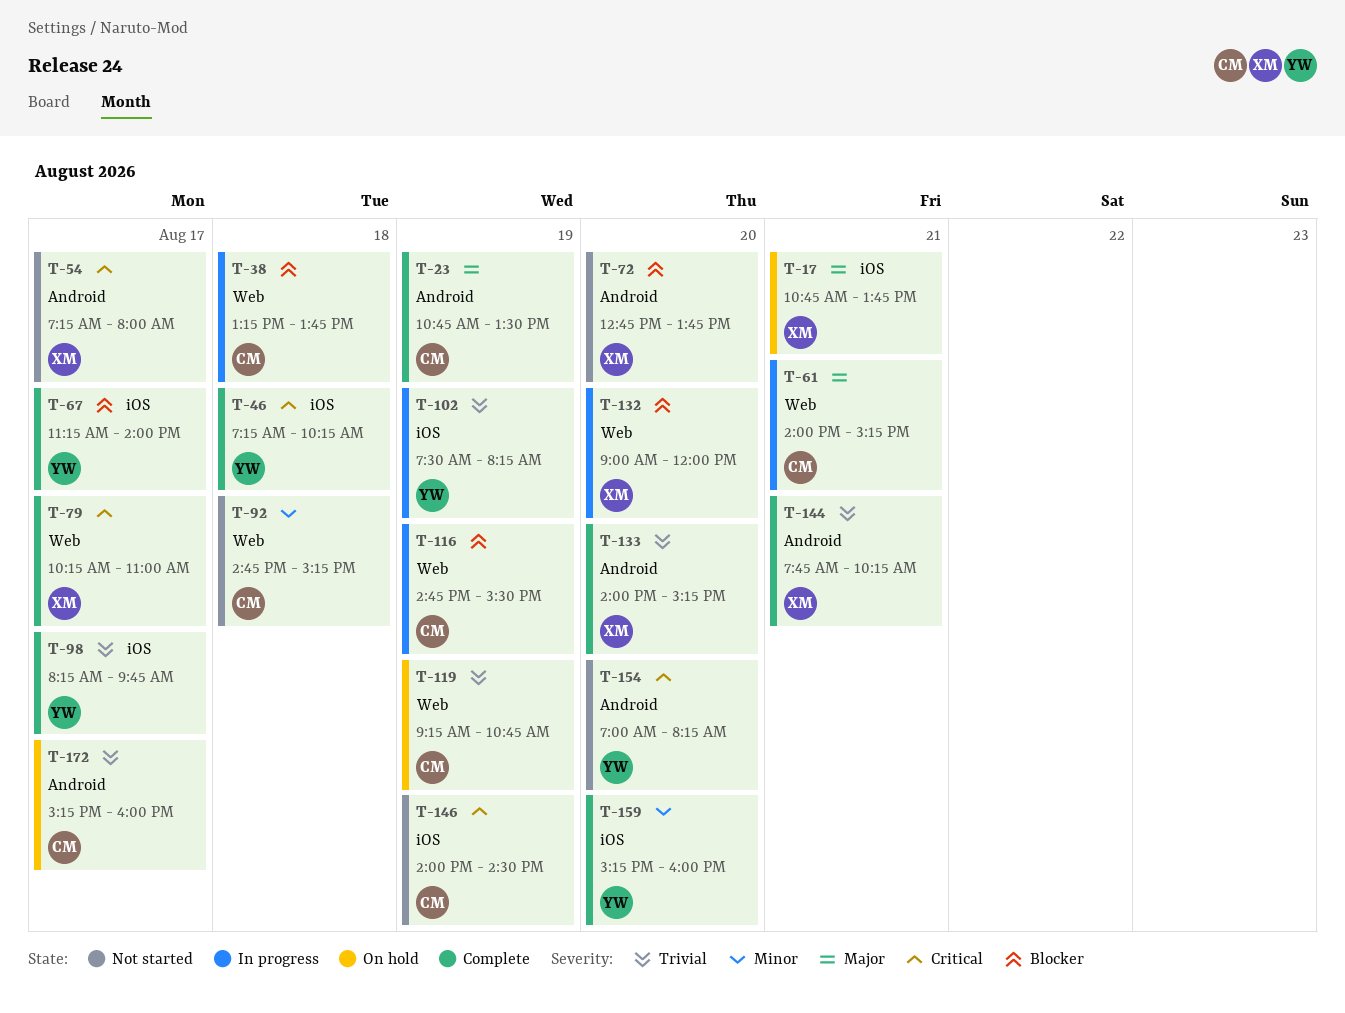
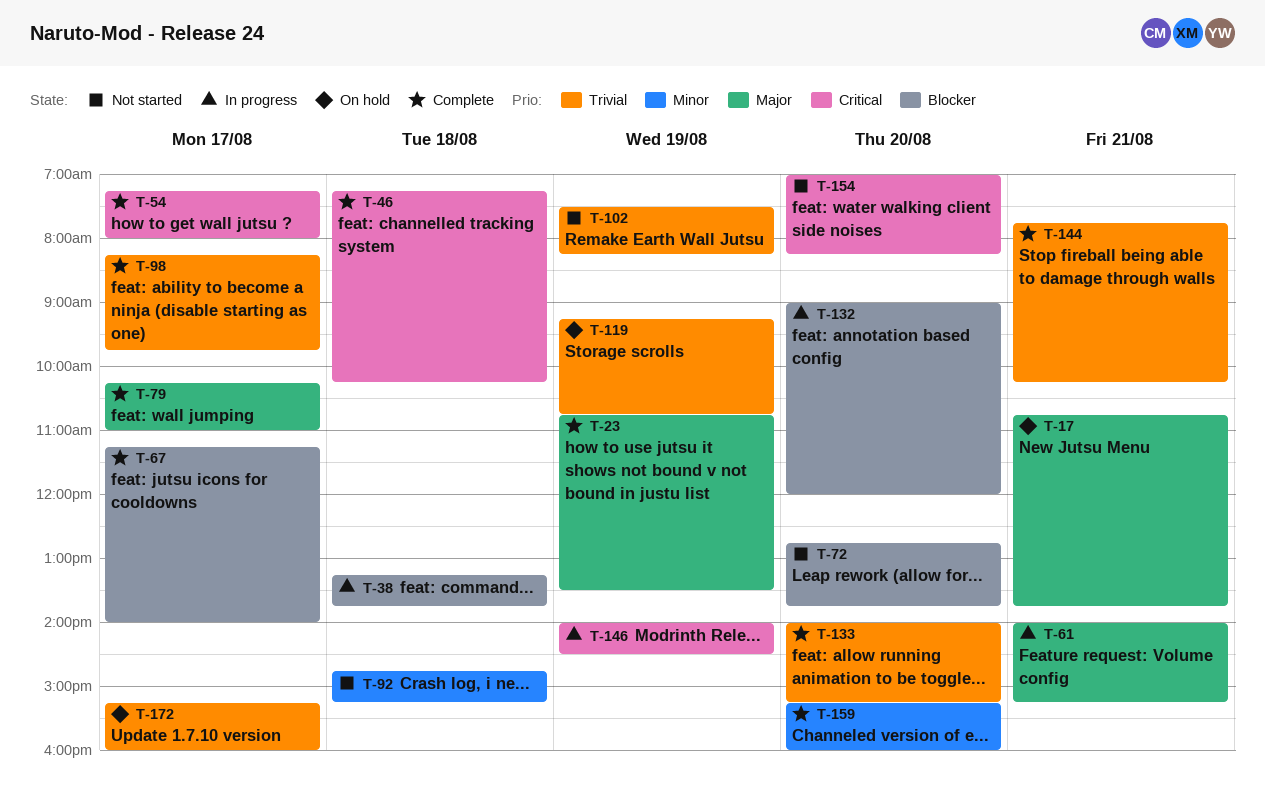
T-54, status: Not started -> Complete
T-79, priority: Critical -> Major
T-102, status: In progress -> Not started
T-116: present -> none
T-146, status: Not started -> In progress

